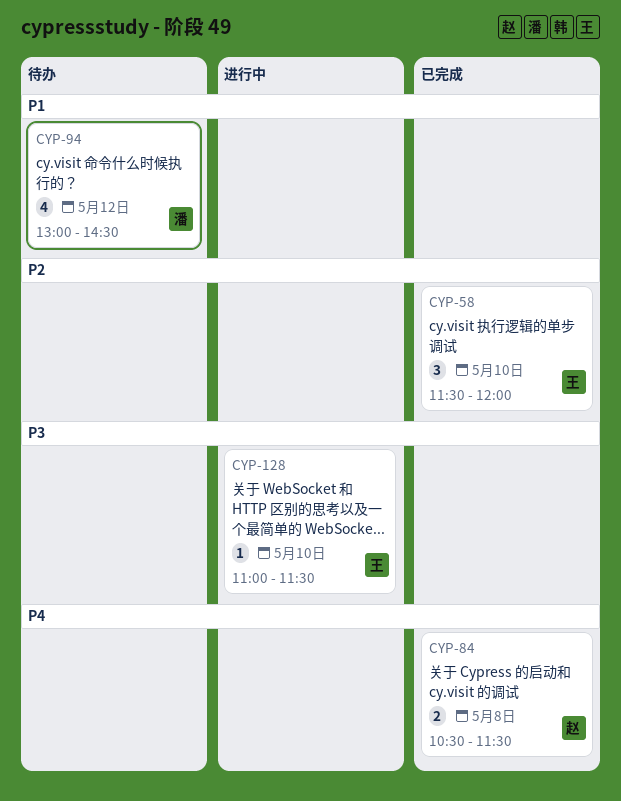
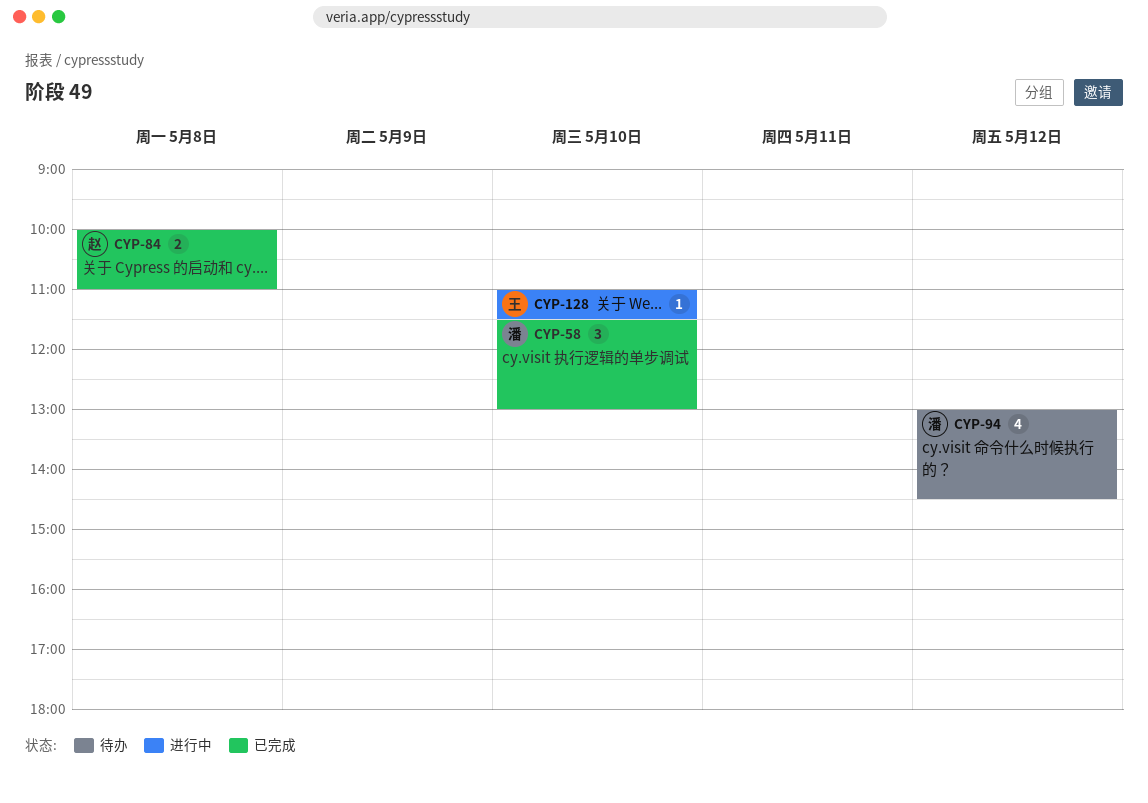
CYP-58, owner: 王 -> 潘
CYP-58, ends: 12:00 -> 13:00
CYP-84, begins: 10:30 -> 10:00
CYP-84, ends: 11:30 -> 11:00

